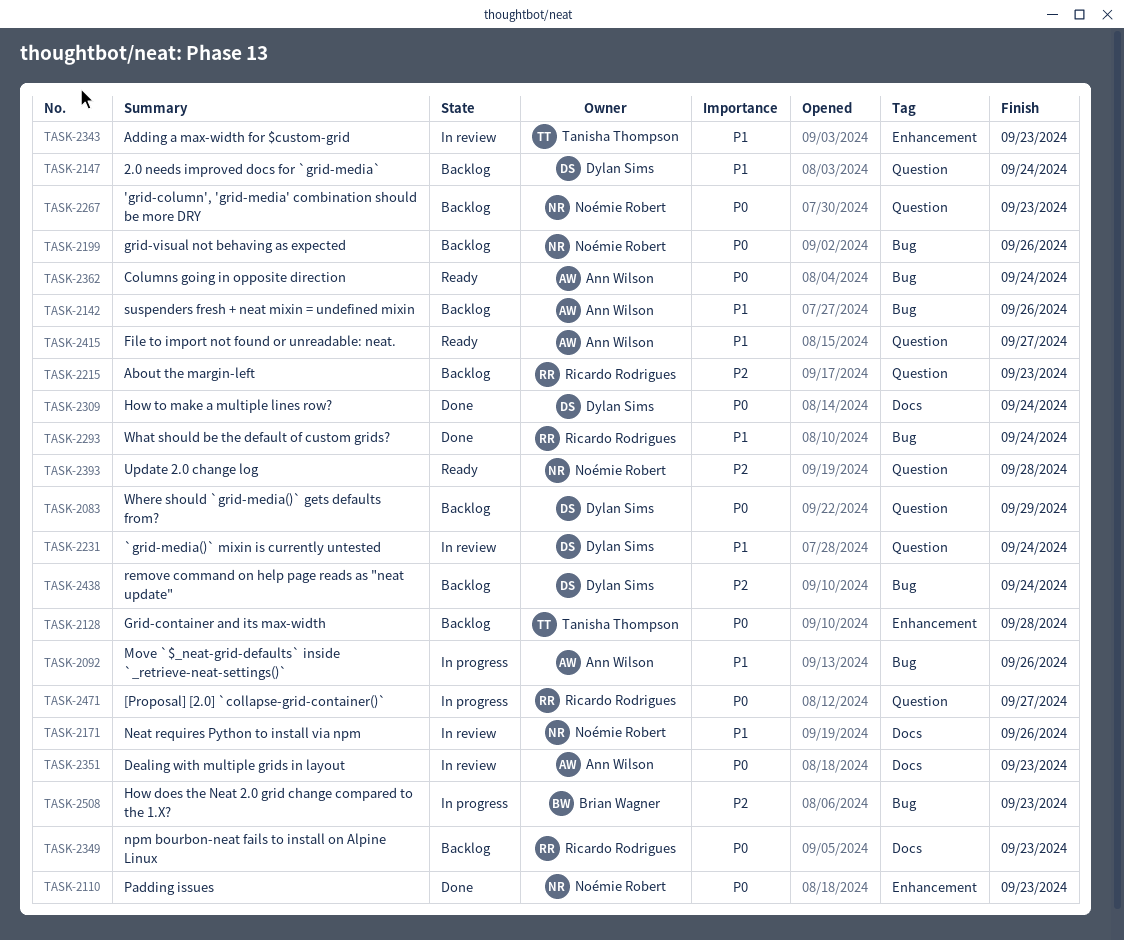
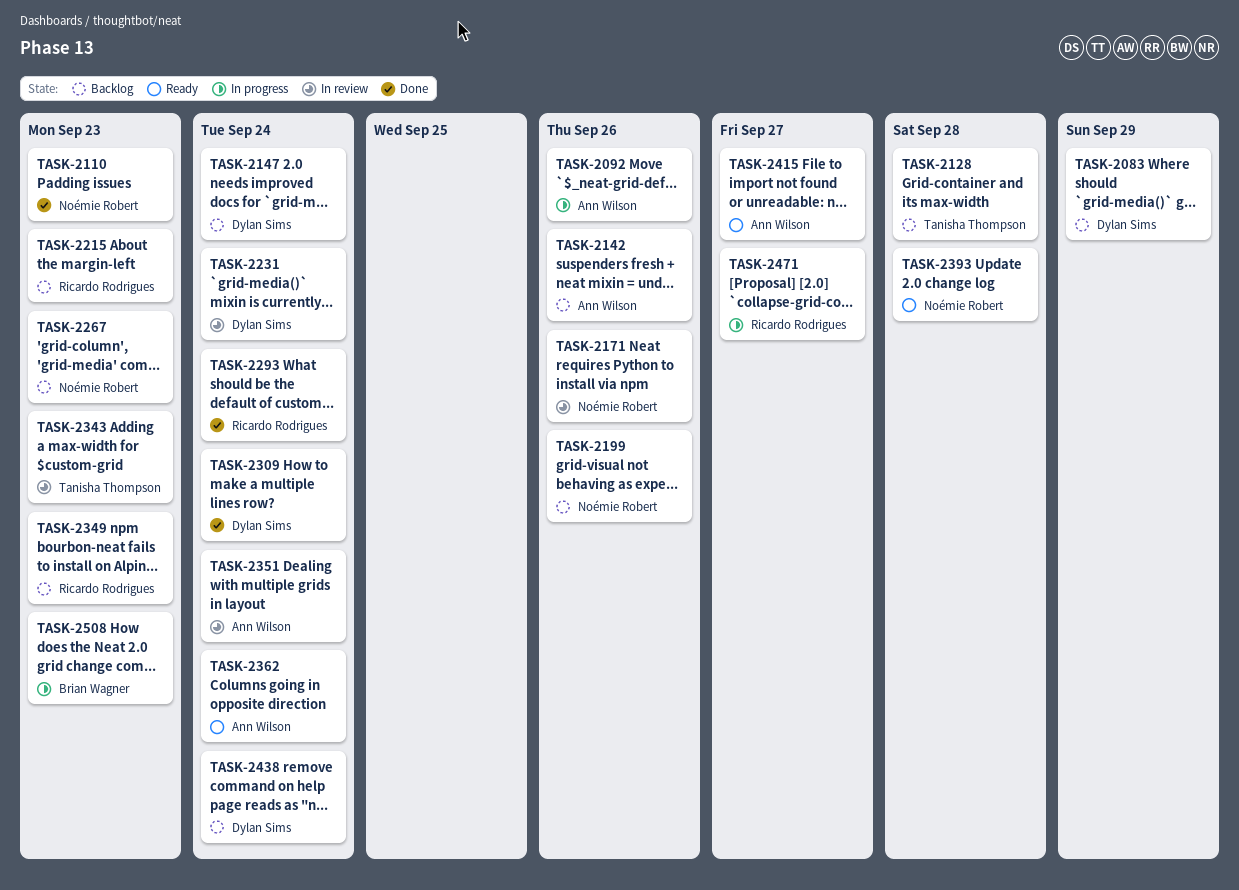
TASK-2351, due: Sep 23 -> Sep 24

